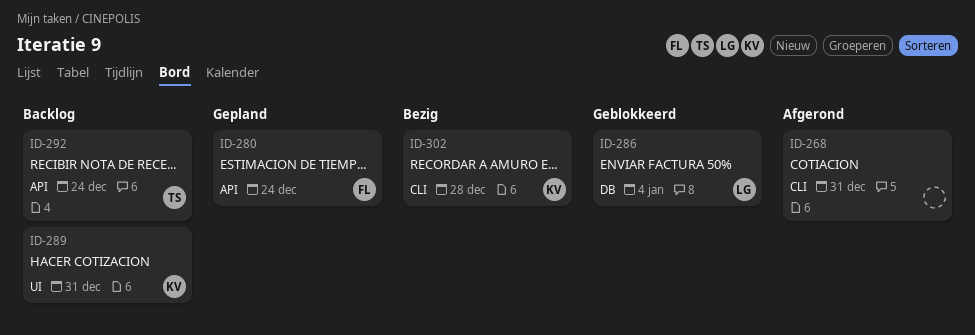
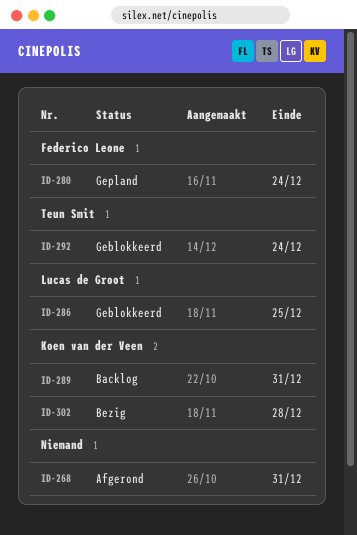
ID-286, due: Jan 4 -> Dec 25
ID-292, status: Backlog -> Geblokkeerd

